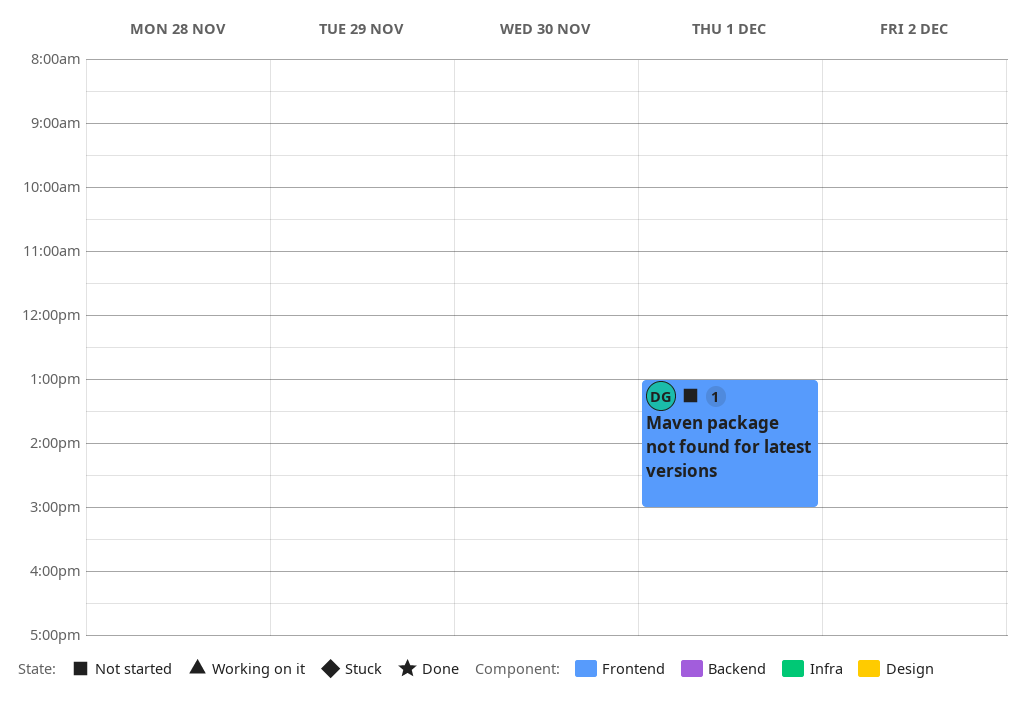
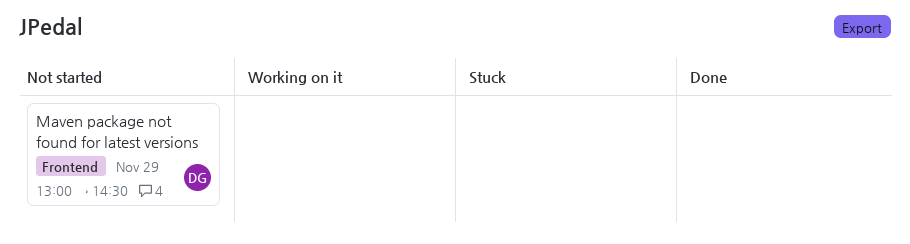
Maven package not found for latest versions, day: Dec 1 -> Nov 29
Maven package not found for latest versions, ends: 15:00 -> 14:30

